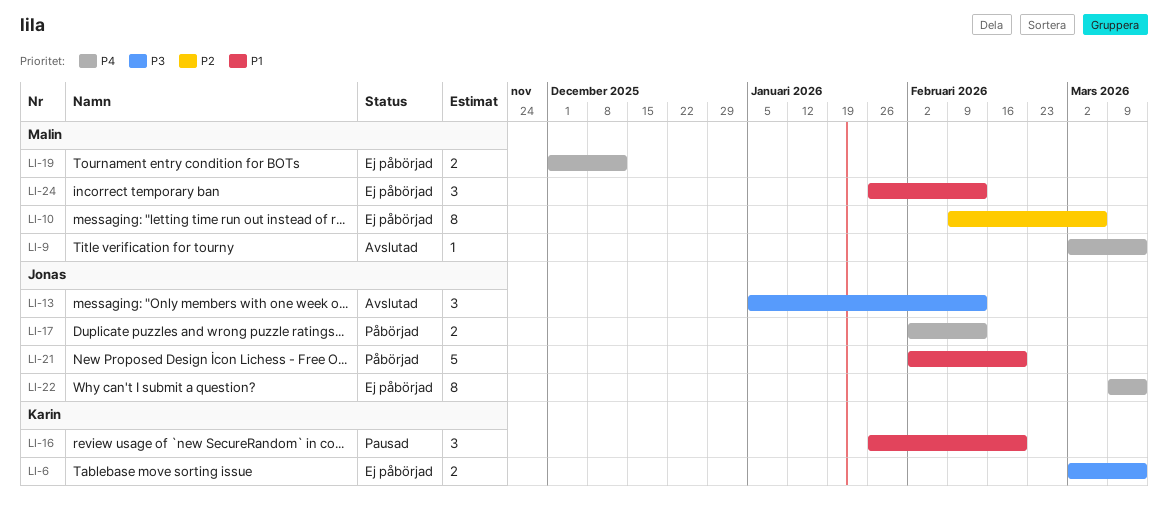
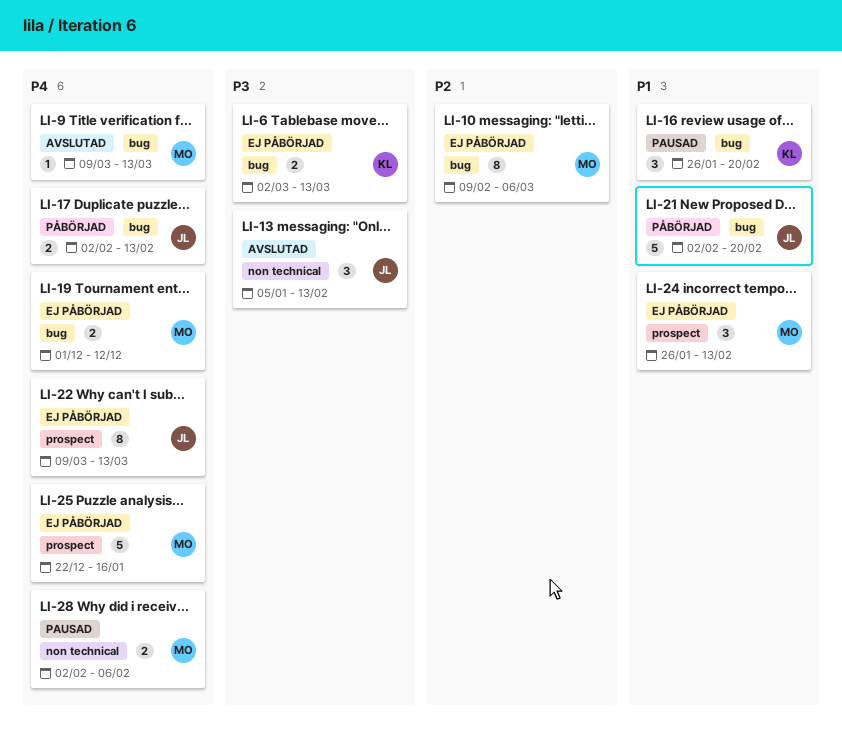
LI-9, start: Mar 2 -> Mar 9
LI-25: none -> present
LI-28: none -> present

